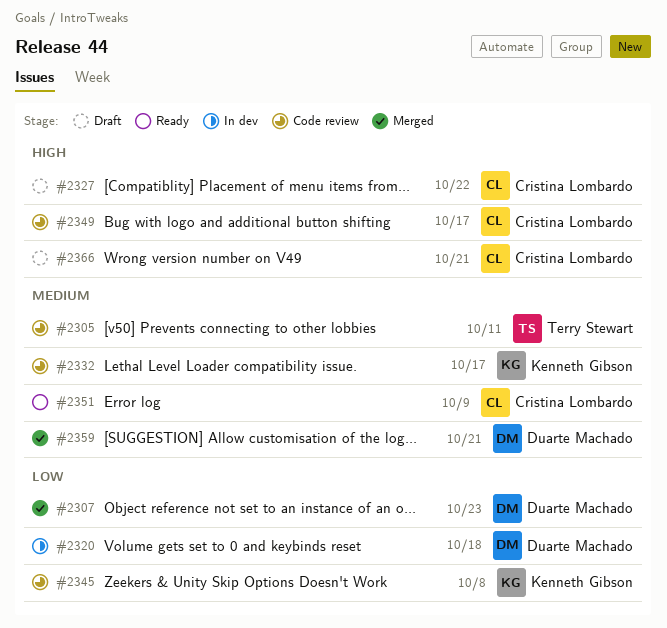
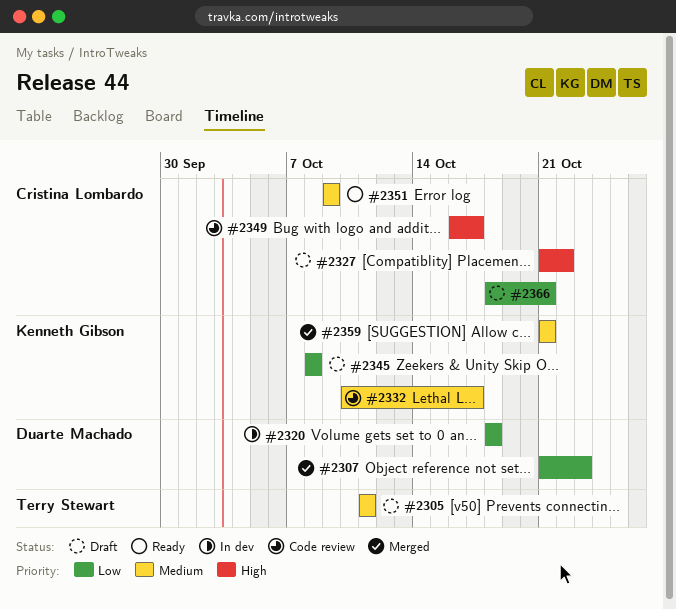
#2305, status: Code review -> Draft
#2345, status: Code review -> Draft
#2359, owner: Duarte Machado -> Kenneth Gibson
#2366, priority: High -> Low

